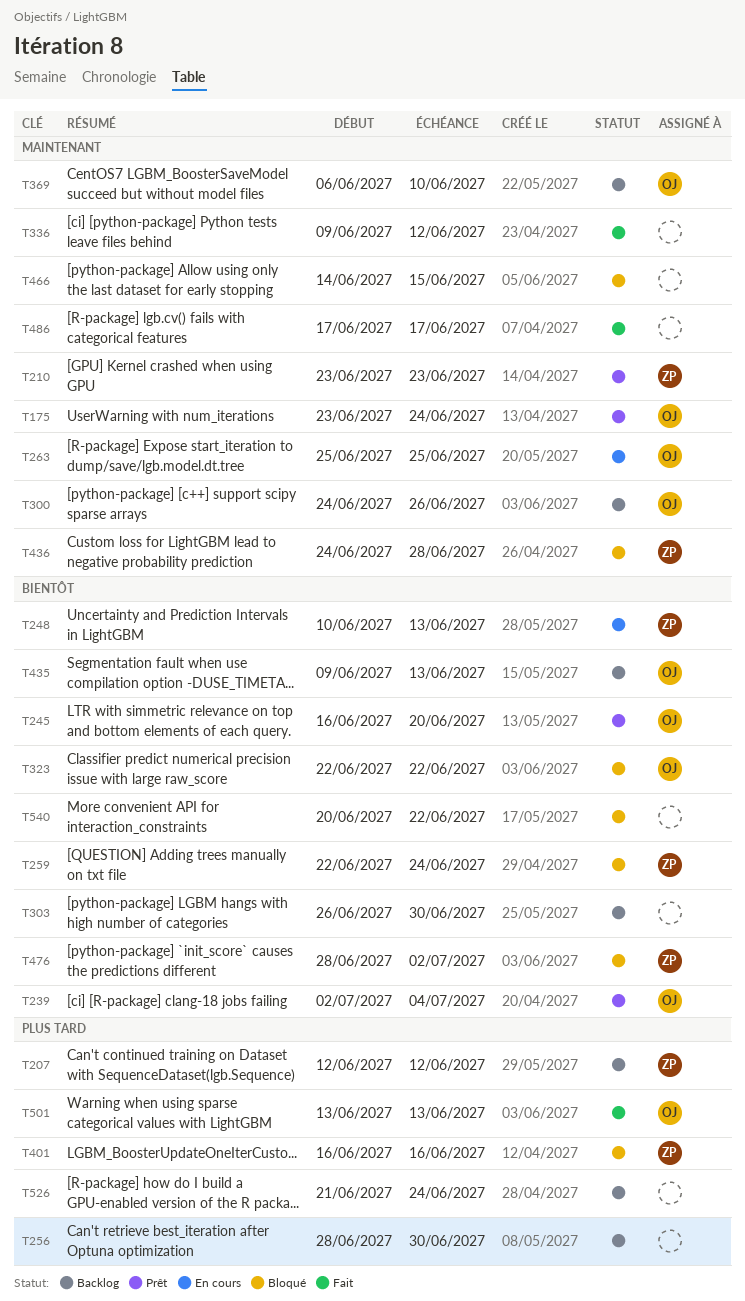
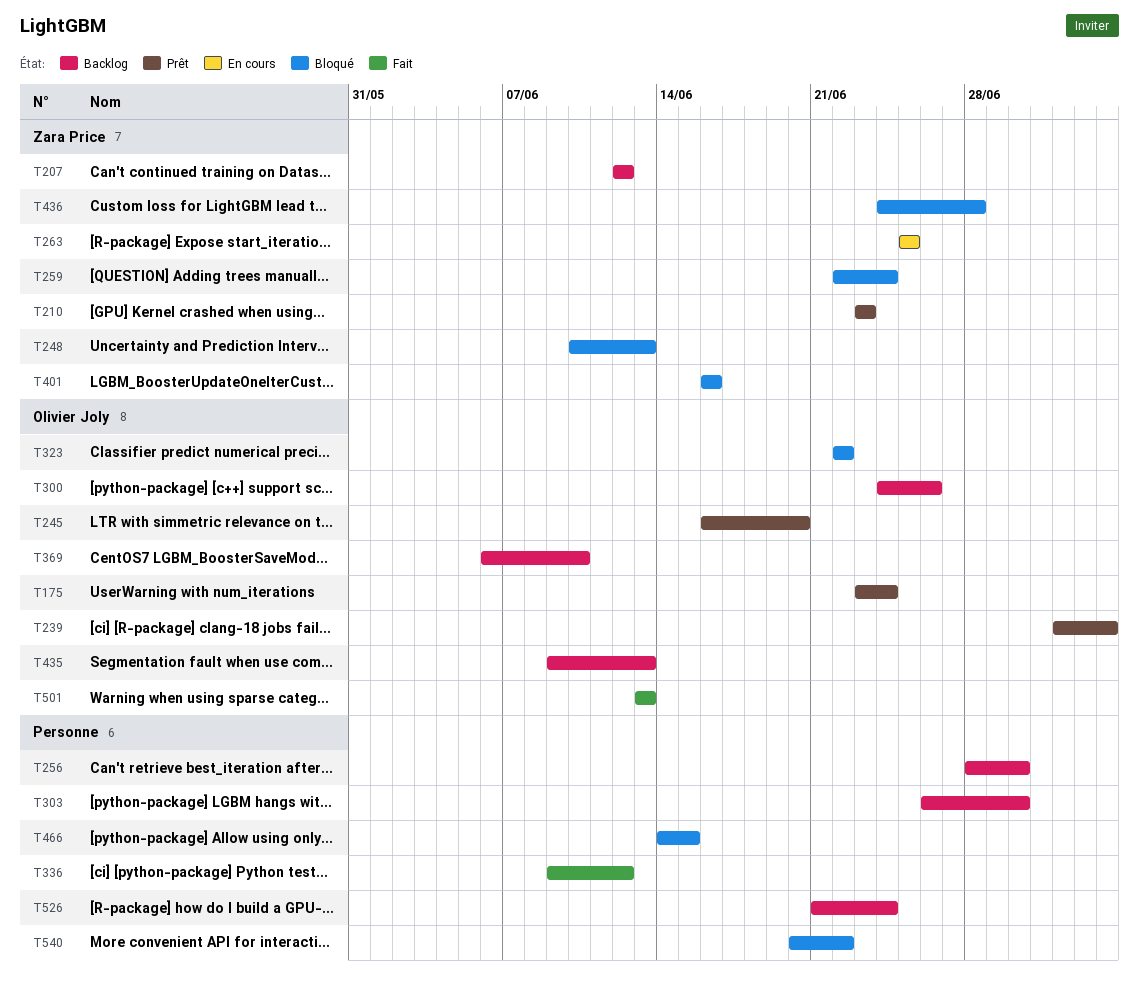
T248, status: En cours -> Bloqué
T263, owner: Olivier Joly -> Zara Price
T476: present -> none
T486: present -> none

